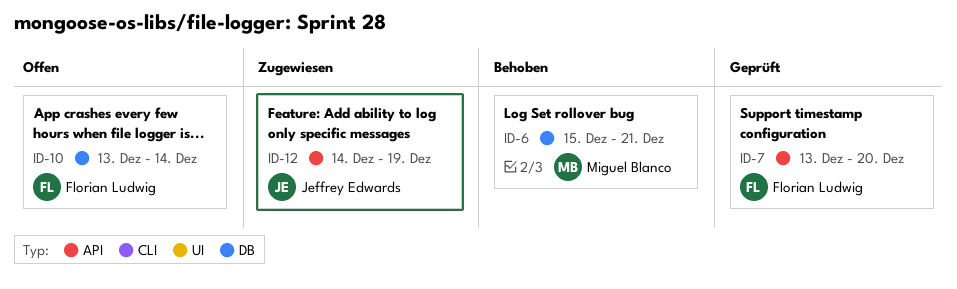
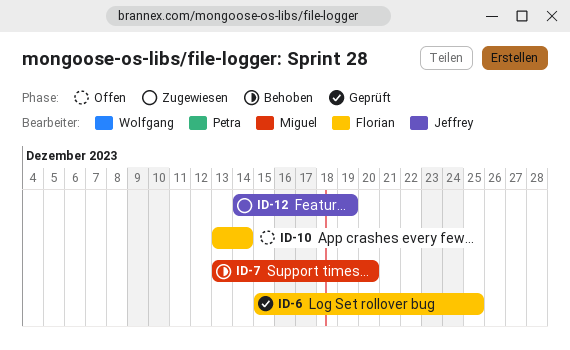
ID-6, status: Behoben -> Geprüft
ID-6, owner: Miguel Blanco -> Florian Ludwig
ID-6, due: Dec 21 -> Dec 25
ID-7, status: Geprüft -> Behoben
ID-7, owner: Florian Ludwig -> Miguel Blanco

